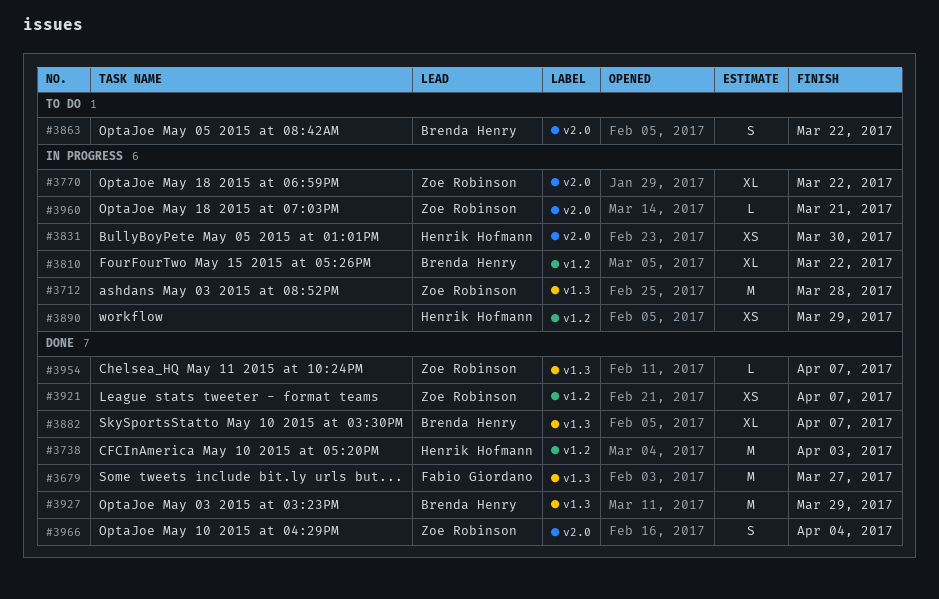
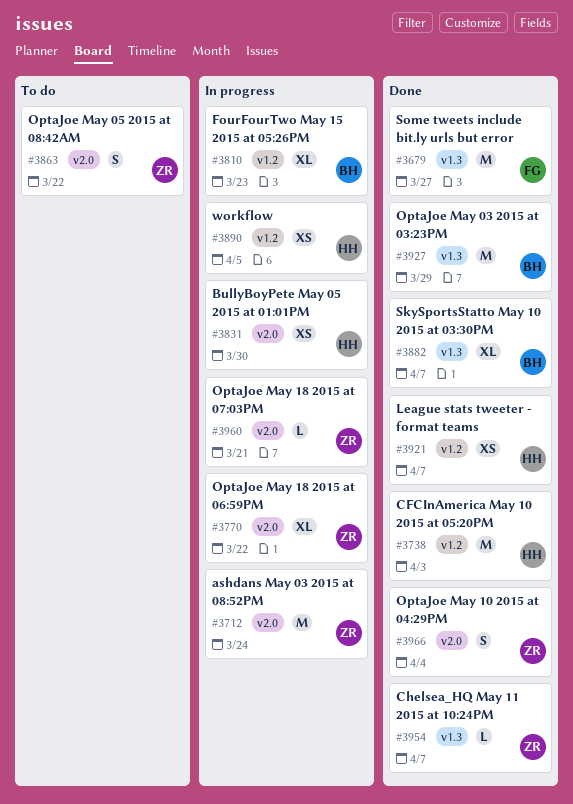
#3712, label: v1.3 -> v2.0
#3712, due: Mar 28 -> Mar 24
#3810, due: Mar 22 -> Mar 23
#3863, owner: Brenda Henry -> Zoe Robinson
#3890, due: Mar 29 -> Apr 5
#3921, owner: Zoe Robinson -> Henrik Hofmann

